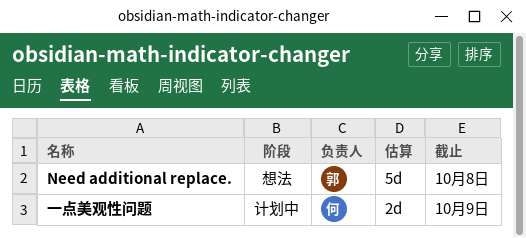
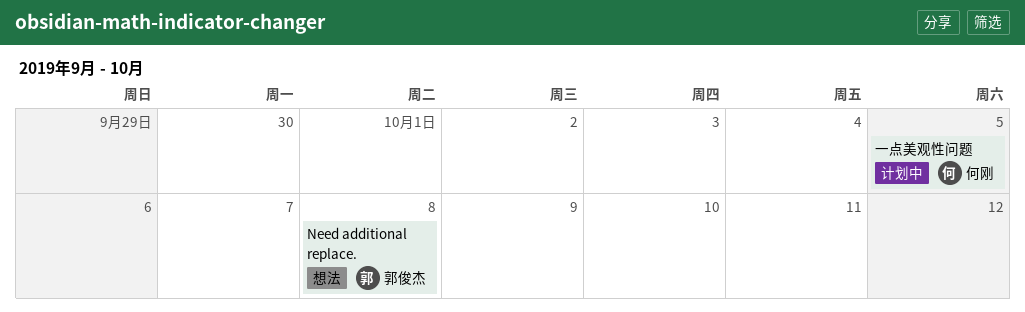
一点美观性问题, due: Oct 9 -> Oct 5

